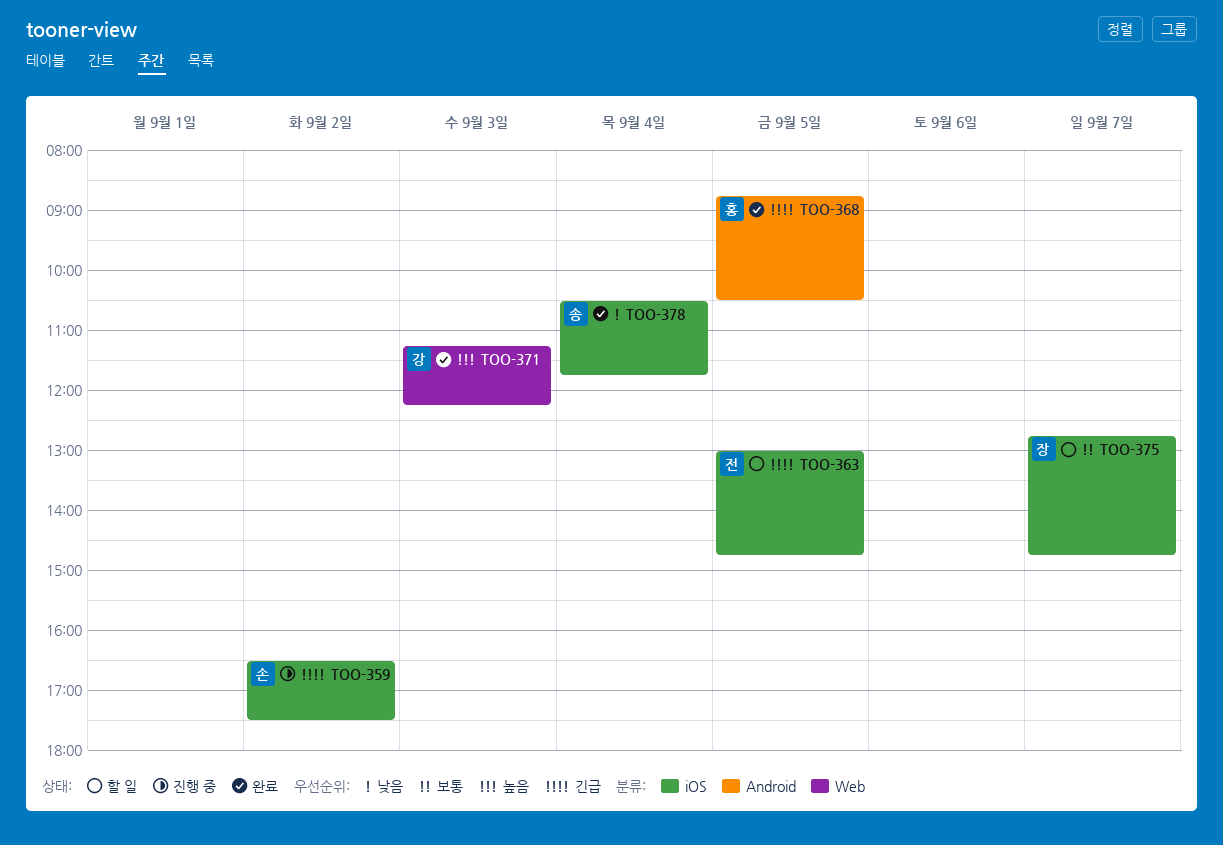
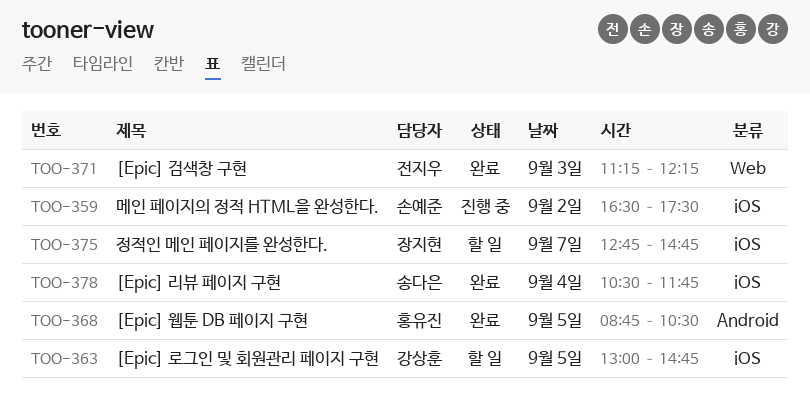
TOO-363, owner: 전지우 -> 강상훈
TOO-371, owner: 강상훈 -> 전지우

